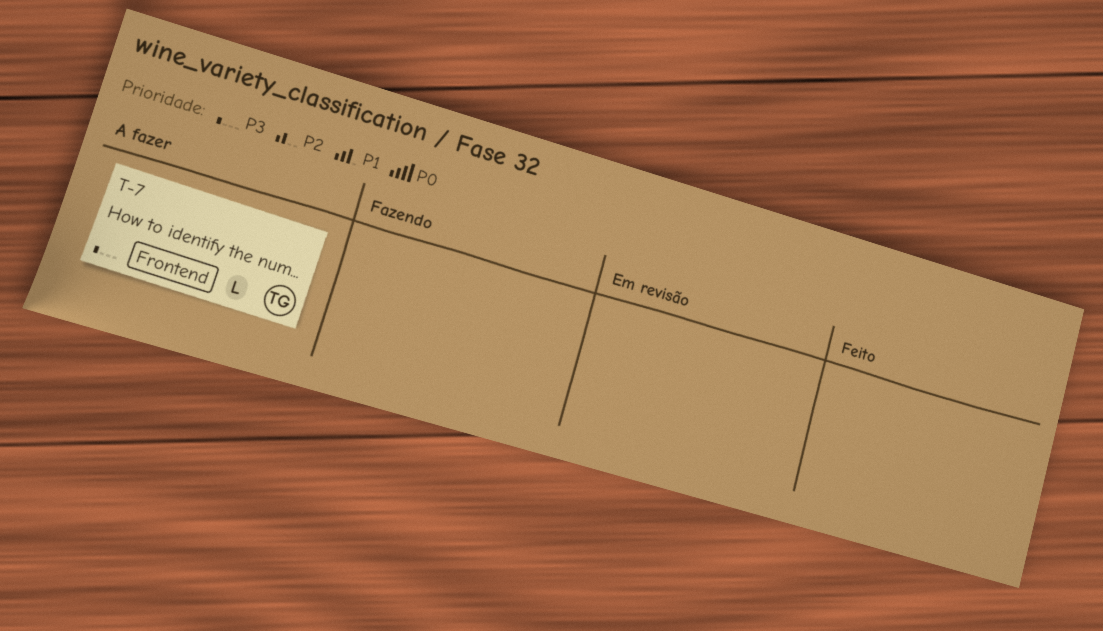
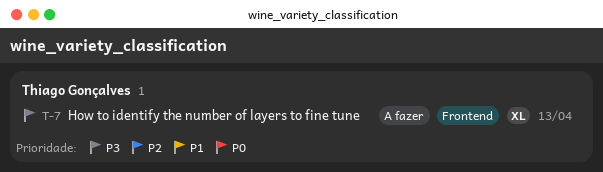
T-7, estimate: L -> XL

